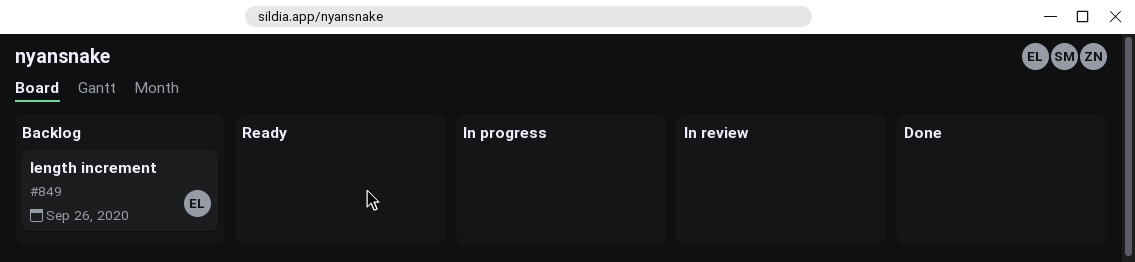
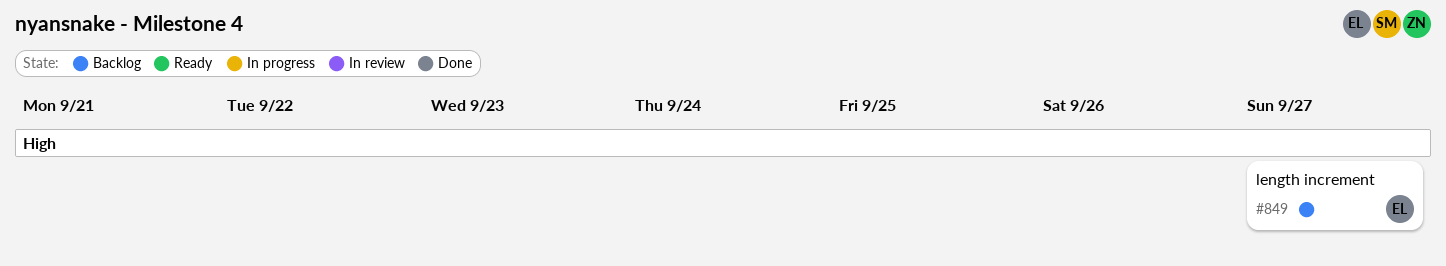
#849, due: Sep 26 -> Sep 27

